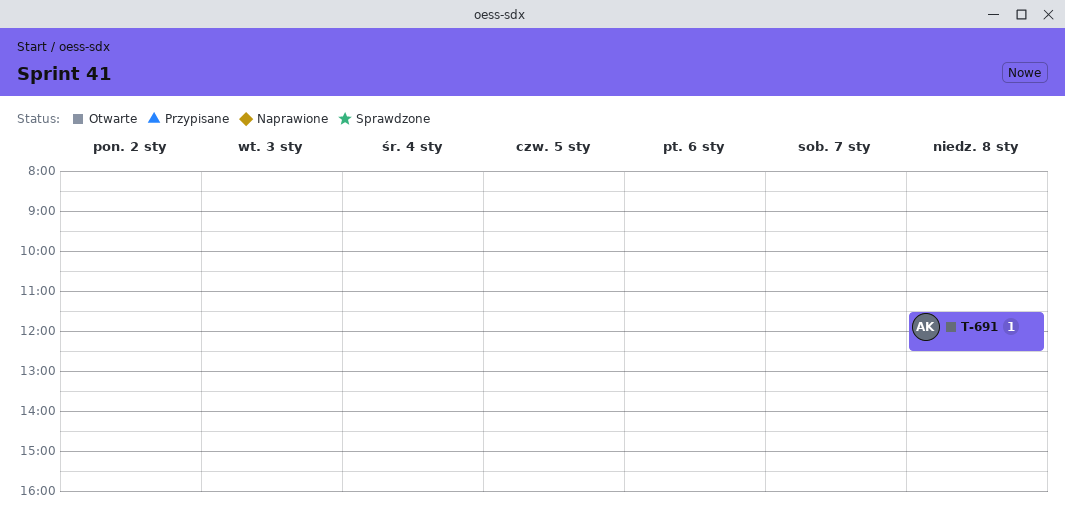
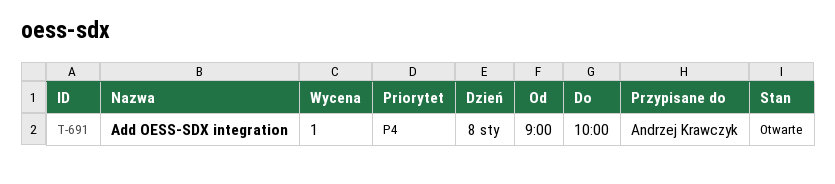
T-691, begins: 11:30 -> 09:00
T-691, ends: 12:30 -> 10:00

